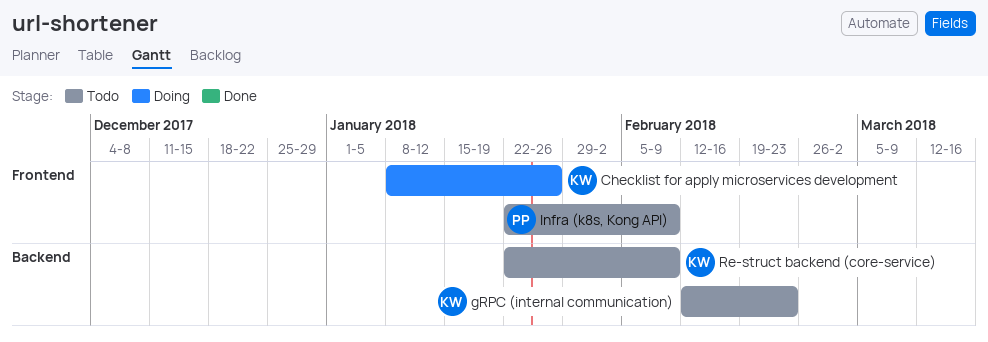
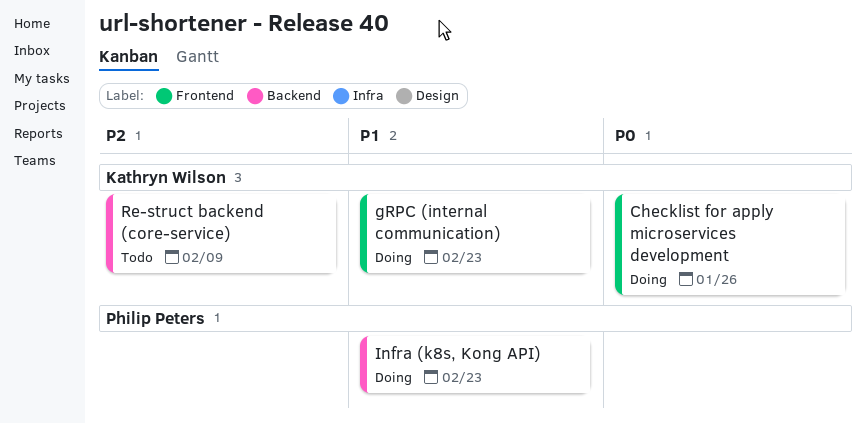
gRPC (internal communication), status: Todo -> Doing
gRPC (internal communication), label: Backend -> Frontend
Infra (k8s, Kong API), status: Todo -> Doing
Infra (k8s, Kong API), label: Frontend -> Backend
Infra (k8s, Kong API), due: Feb 9 -> Feb 23

